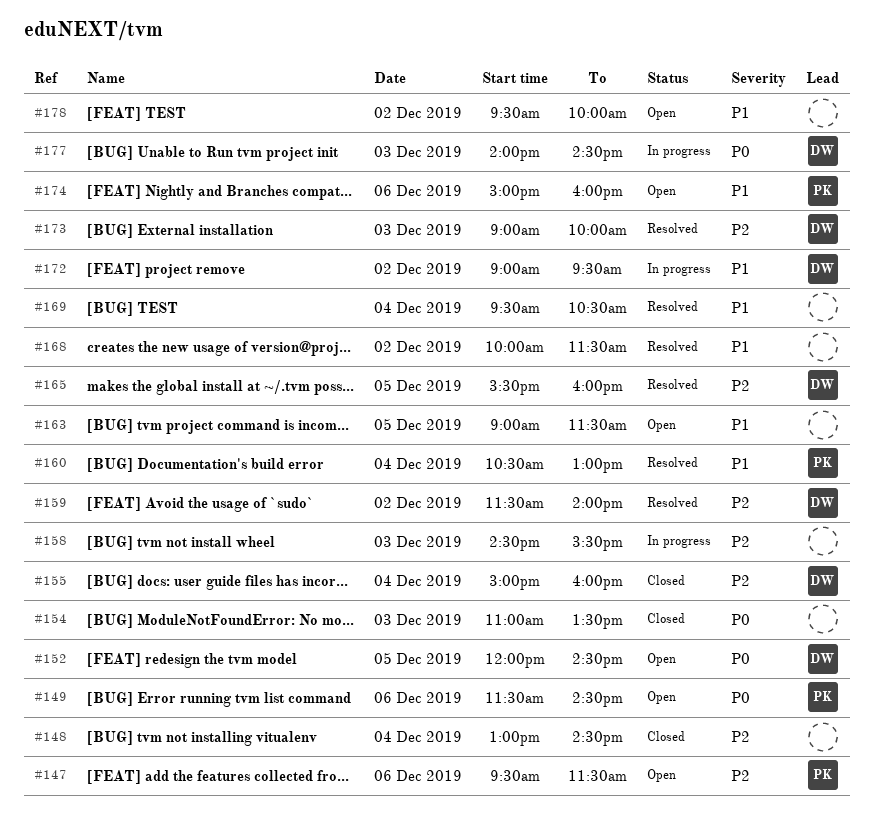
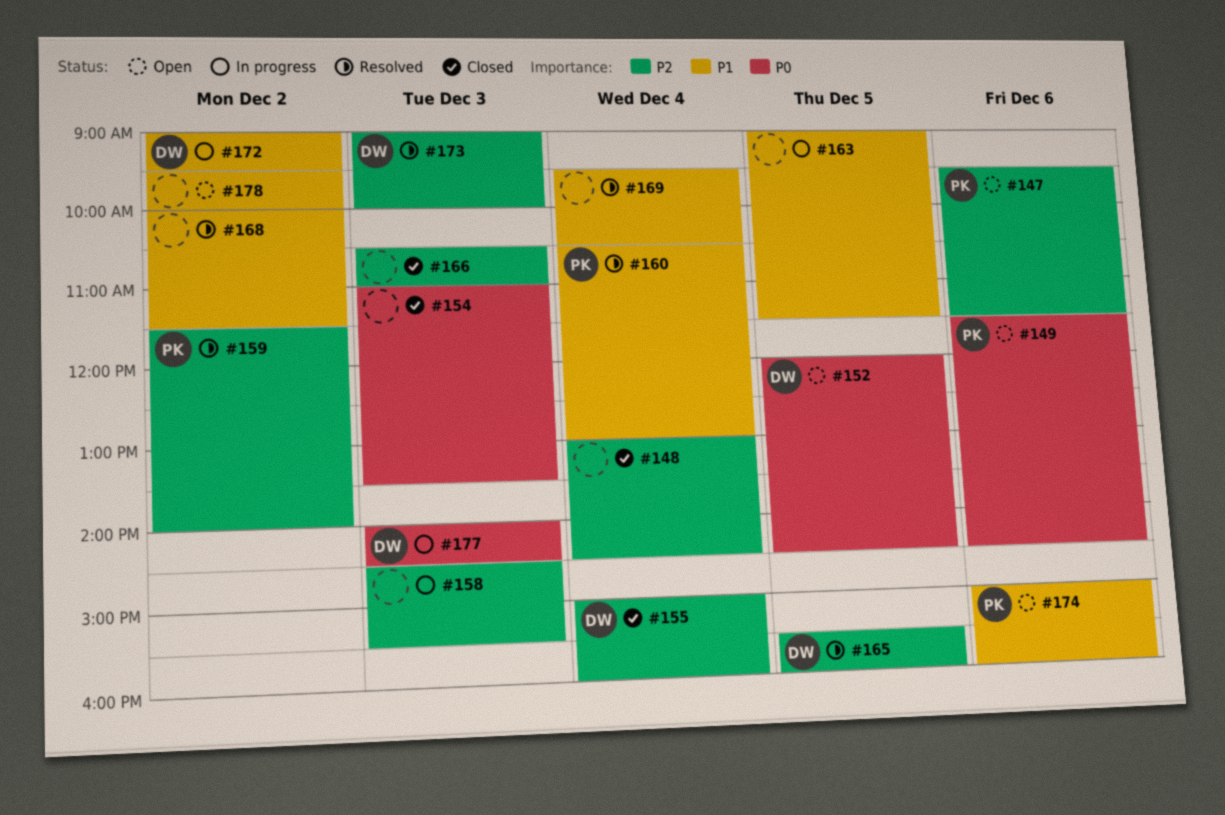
#159, owner: DW -> PK
#163, status: Open -> In progress
#166: none -> present

